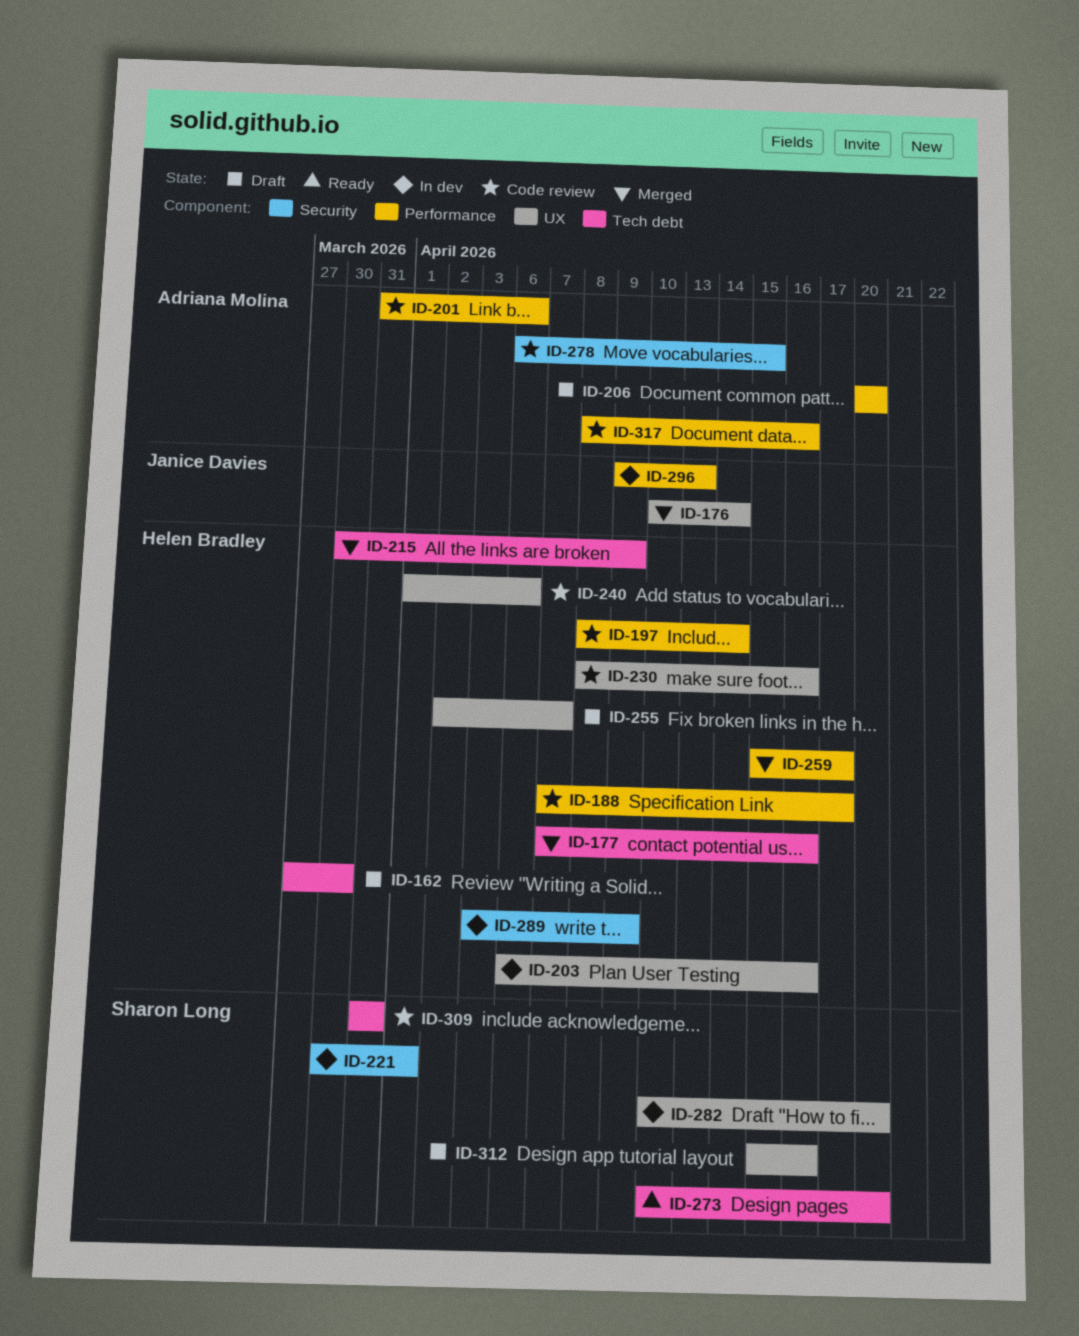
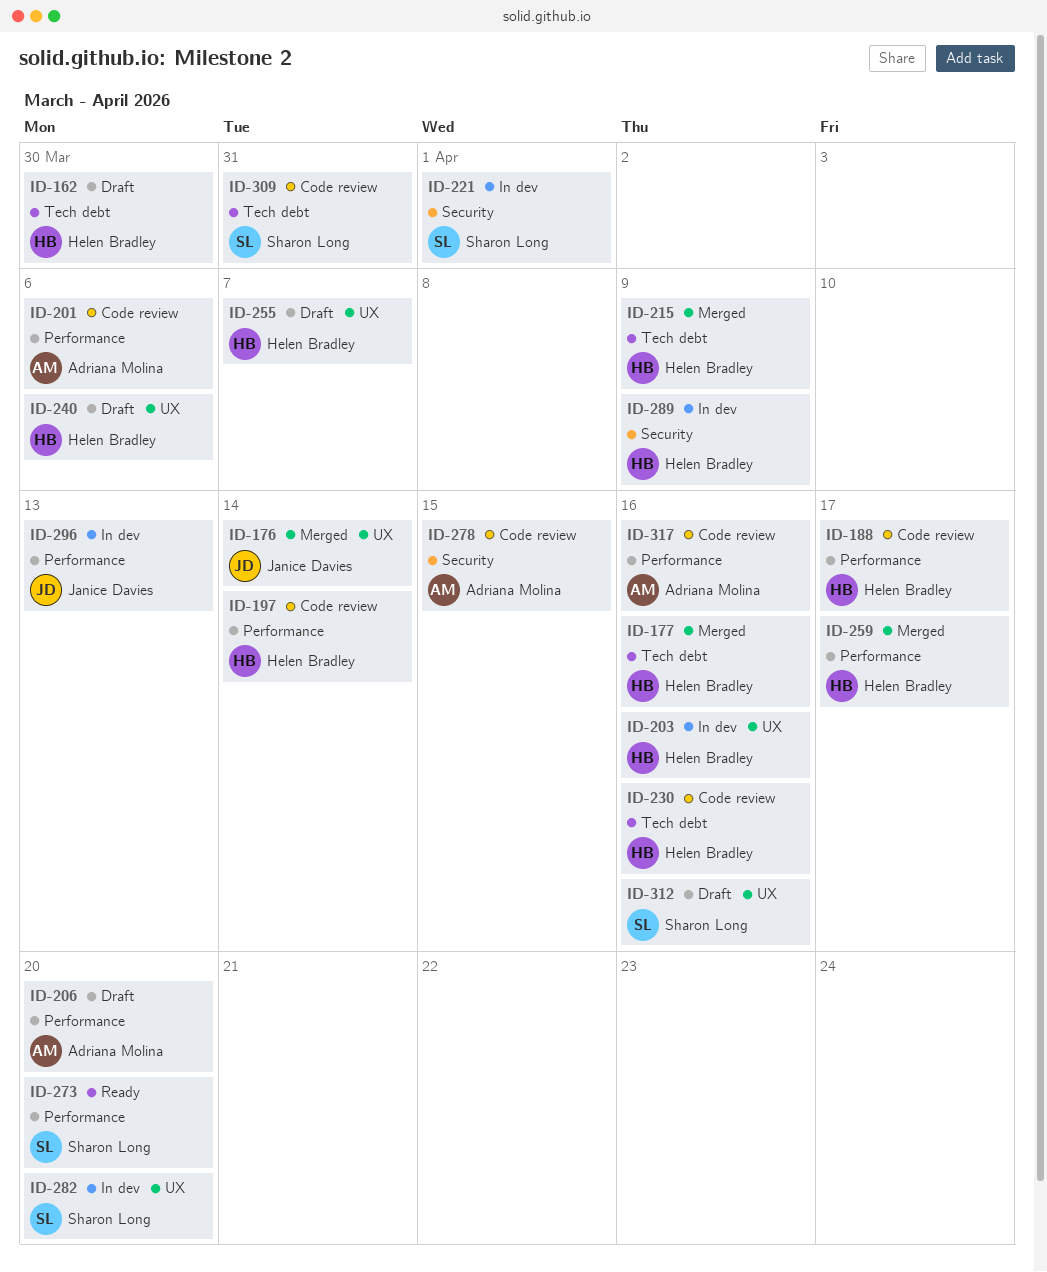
ID-230, label: UX -> Tech debt
ID-240, status: Code review -> Draft
ID-273, label: Tech debt -> Performance

